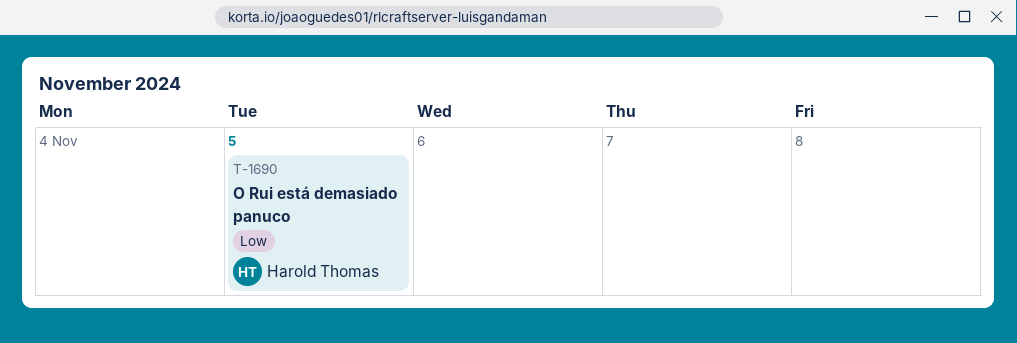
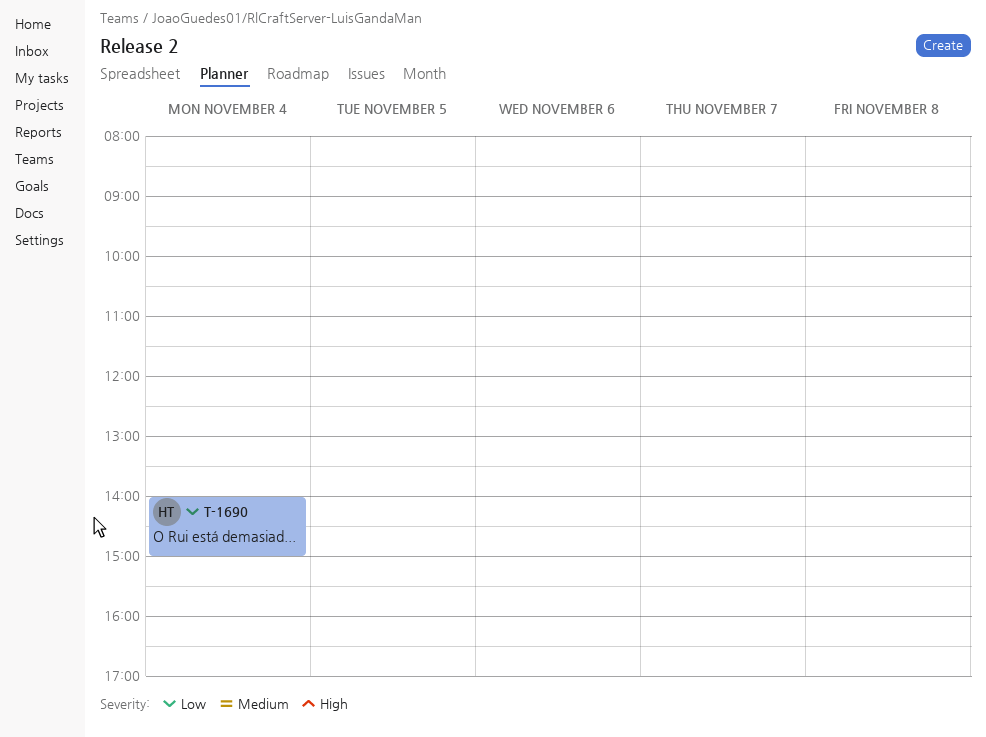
T-1690, day: Nov 5 -> Nov 4

